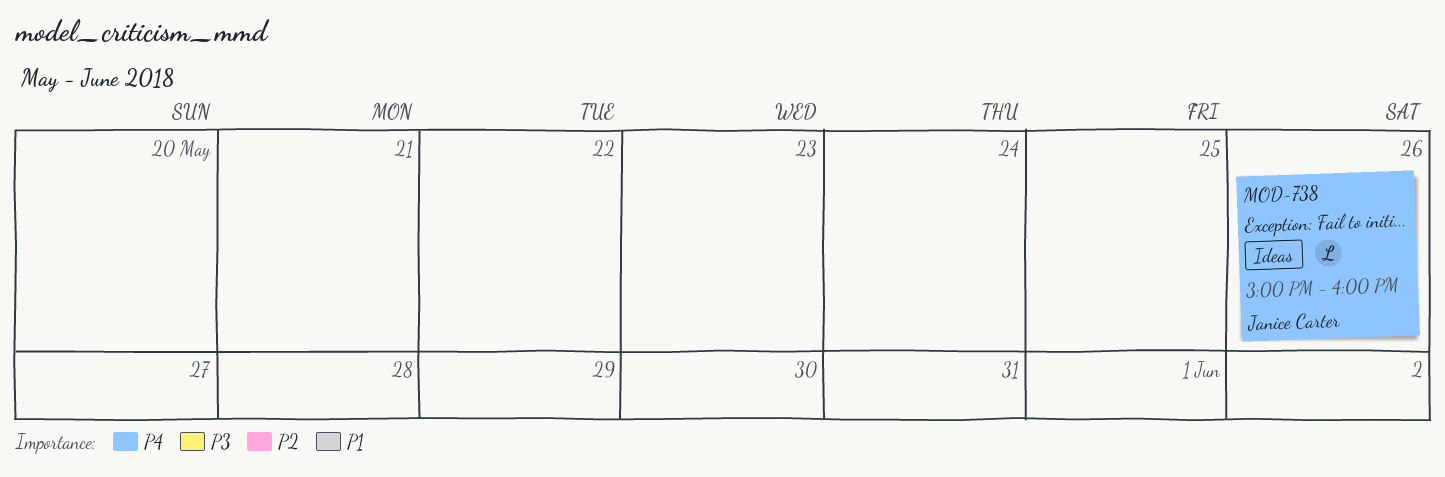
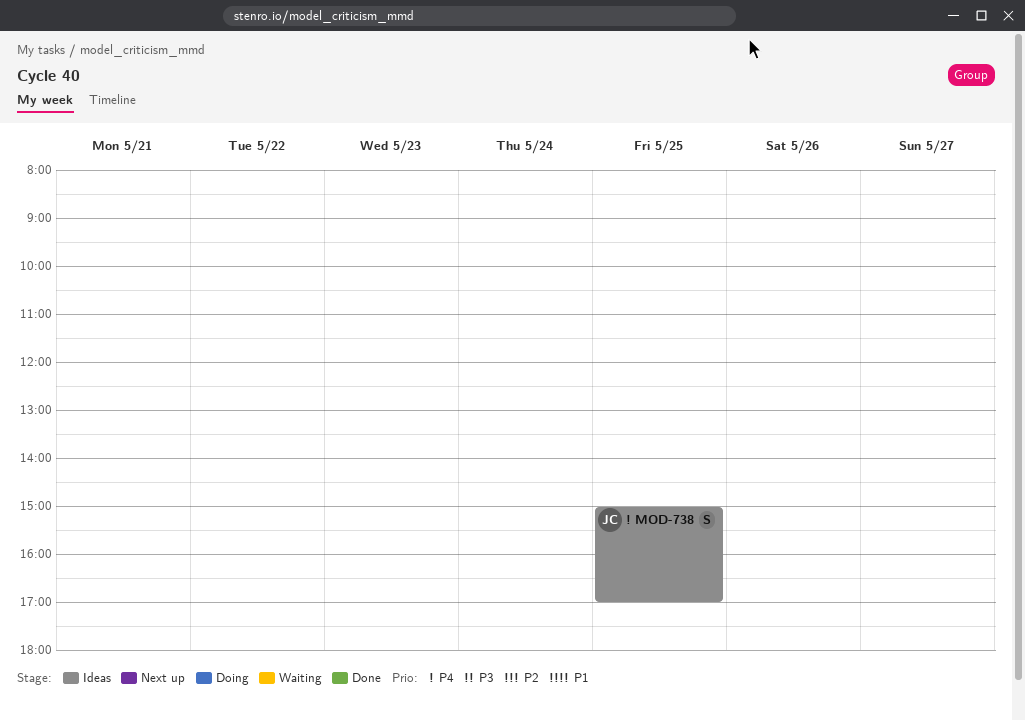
MOD-738, estimate: L -> S
MOD-738, day: May 26 -> May 25
MOD-738, ends: 16:00 -> 17:00

